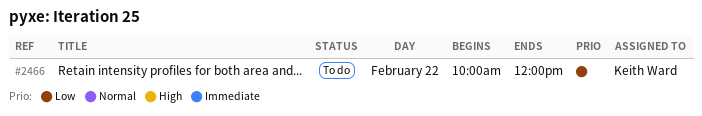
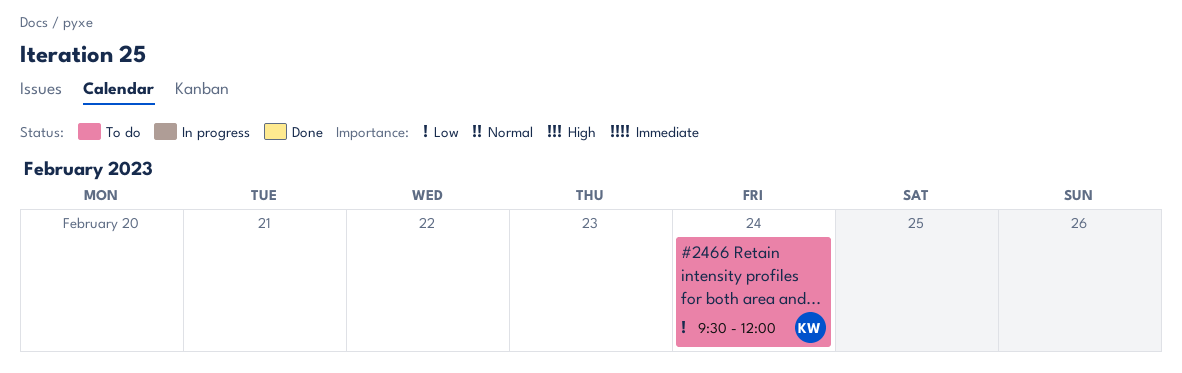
#2466, day: Feb 22 -> Feb 24
#2466, begins: 10:00 -> 09:30

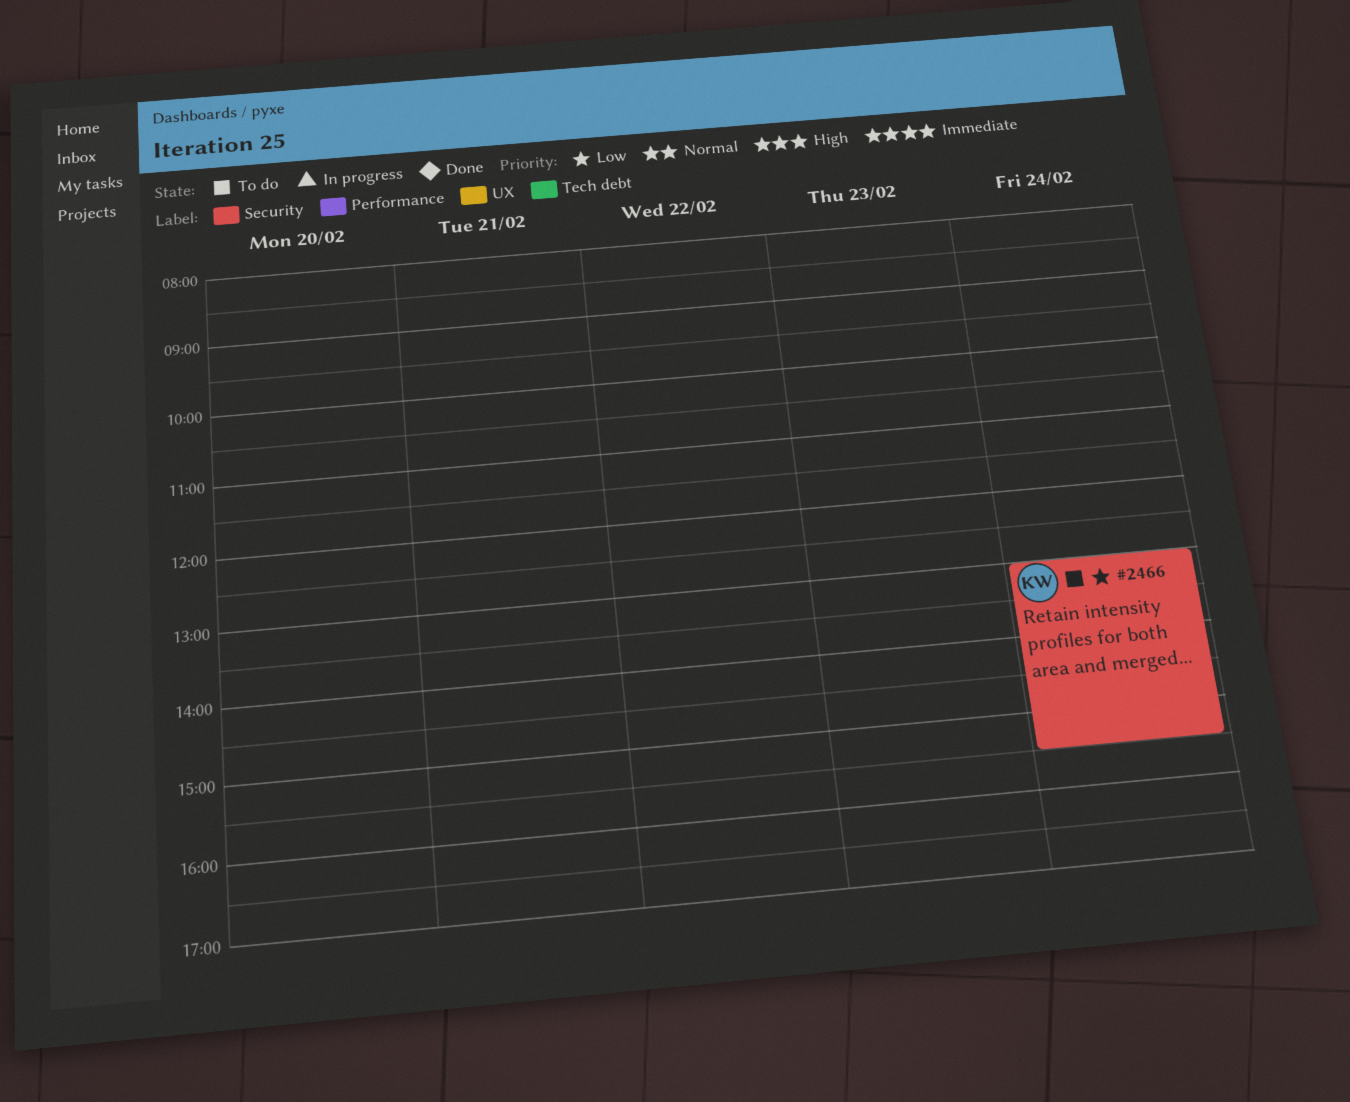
#2466, begins: 09:30 -> 13:00
#2466, ends: 12:00 -> 15:30

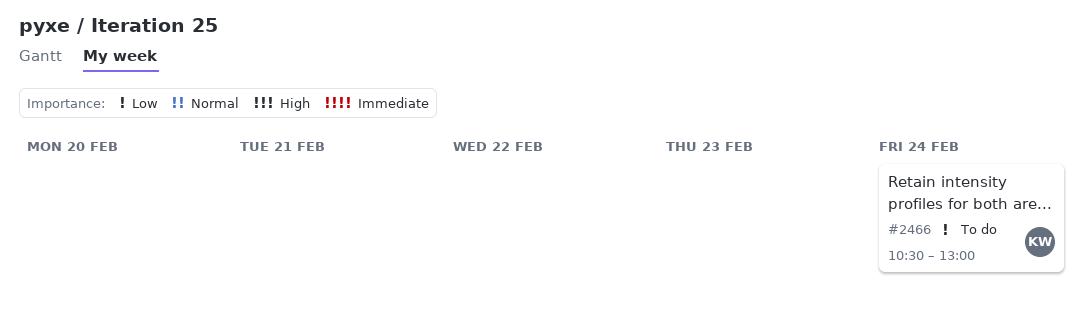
#2466, begins: 13:00 -> 10:30
#2466, ends: 15:30 -> 13:00

